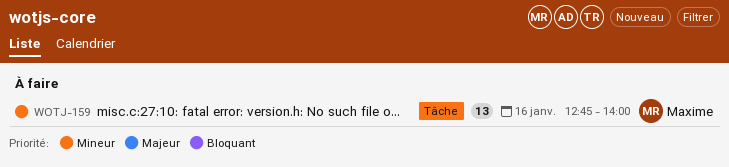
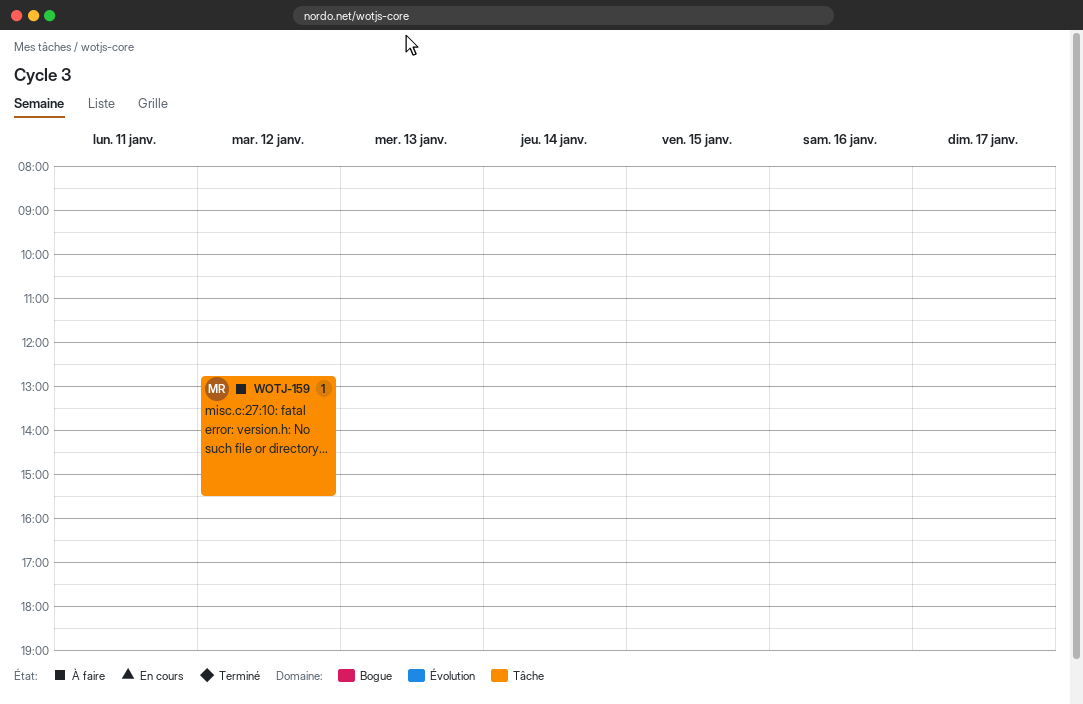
WOTJ-159, estimate: 13 -> 1
WOTJ-159, day: Jan 16 -> Jan 12
WOTJ-159, ends: 14:00 -> 15:30

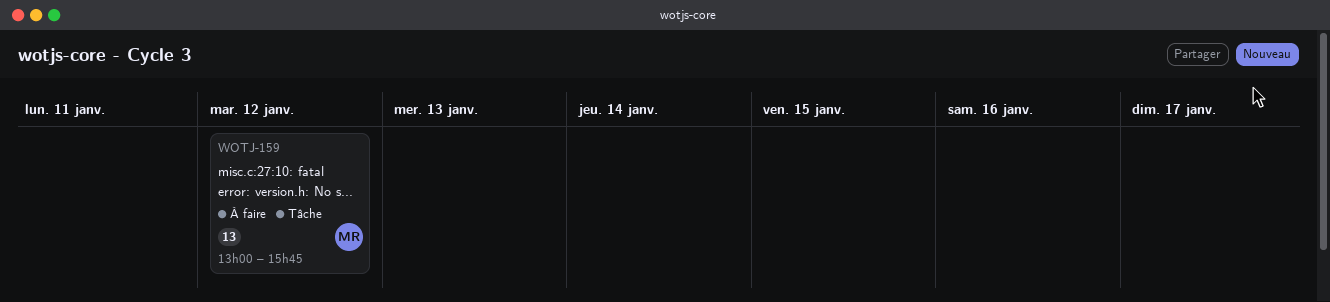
WOTJ-159, estimate: 1 -> 13
WOTJ-159, begins: 12:45 -> 13:00
WOTJ-159, ends: 15:30 -> 15:45

